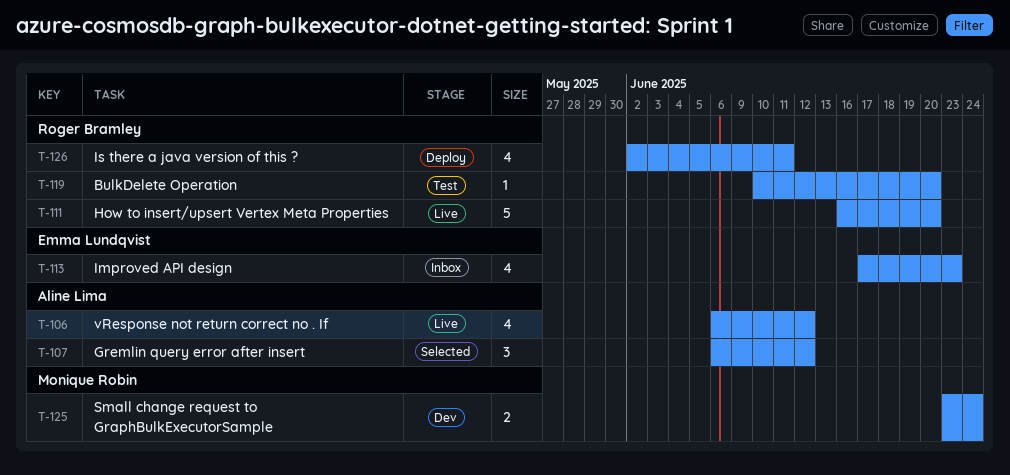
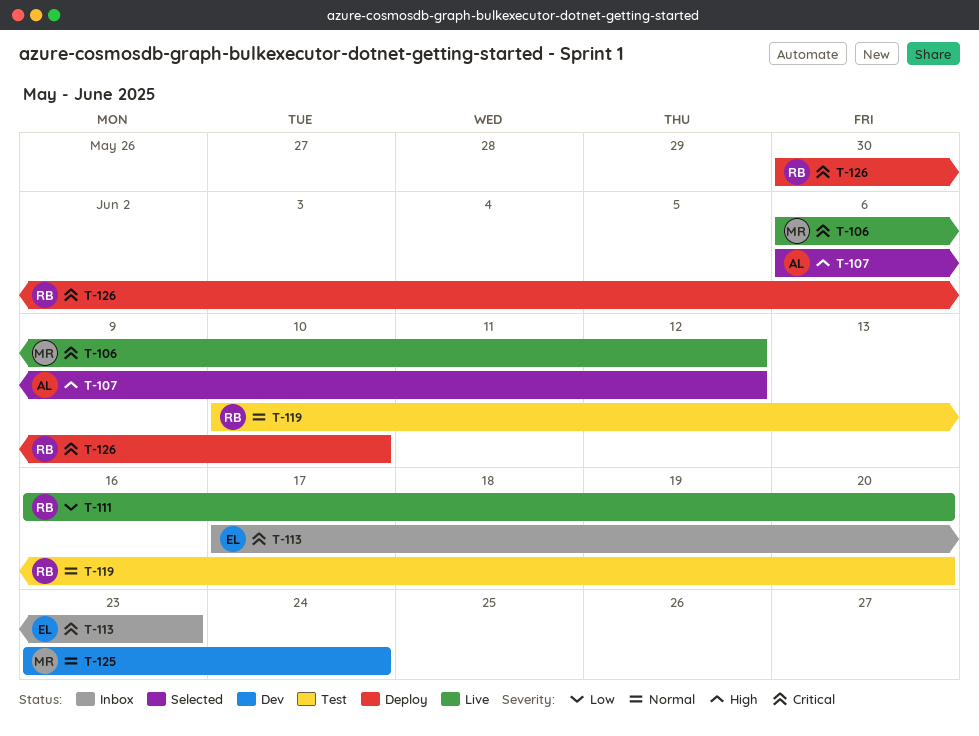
T-106, owner: Aline Lima -> Monique Robin
T-126, start: Jun 2 -> May 30
T-126, due: Jun 11 -> Jun 10

